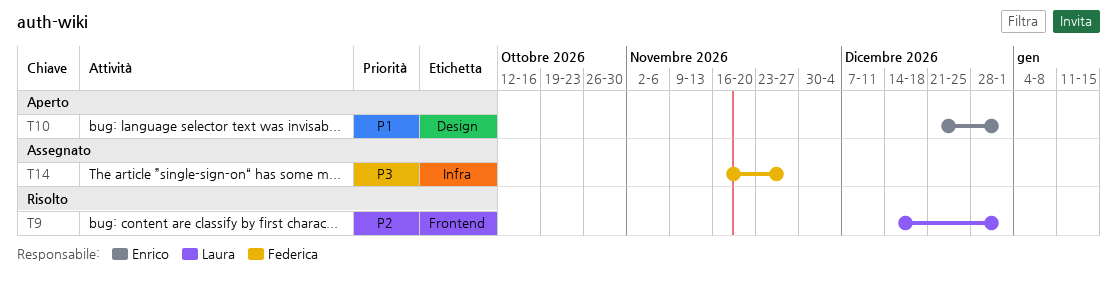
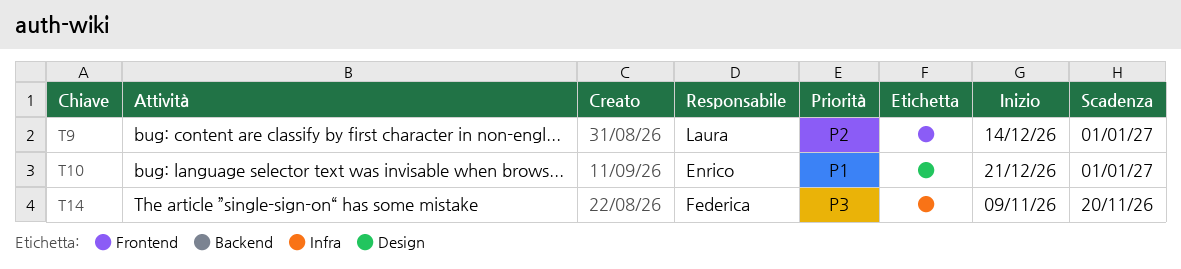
T14, start: Nov 16 -> Nov 9
T14, due: Nov 27 -> Nov 20

